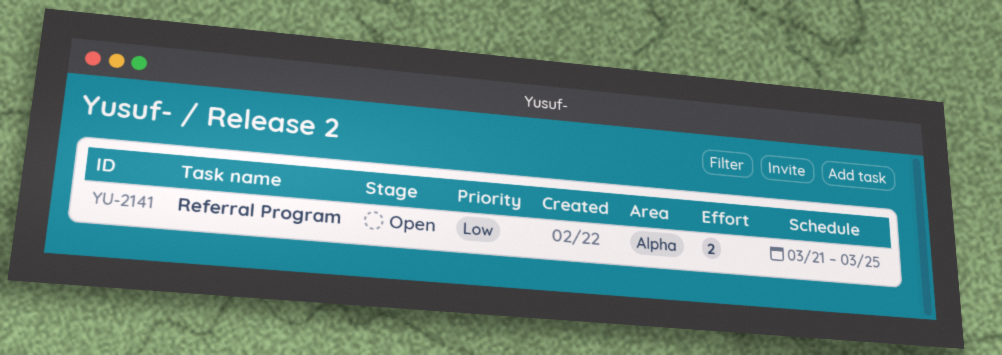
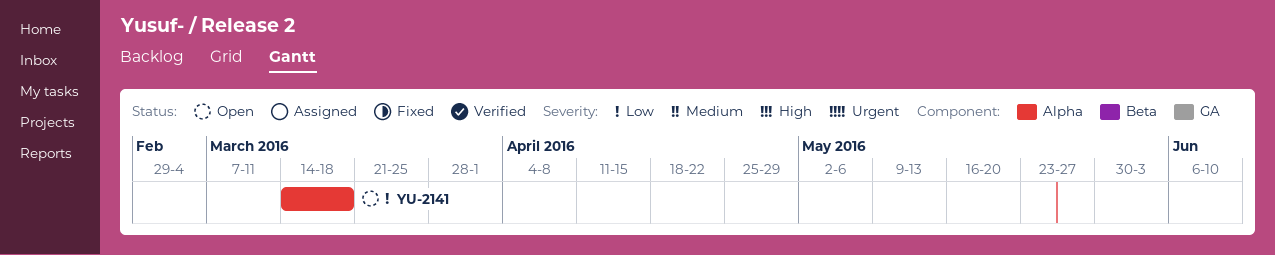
YU-2141, start: Mar 21 -> Mar 14
YU-2141, due: Mar 25 -> Mar 18

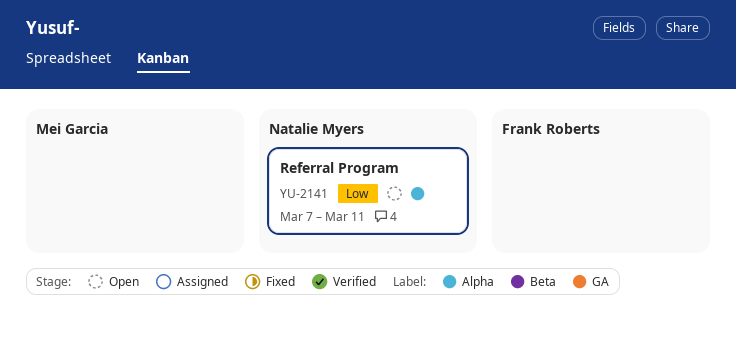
YU-2141, start: Mar 14 -> Mar 7
YU-2141, due: Mar 18 -> Mar 11

